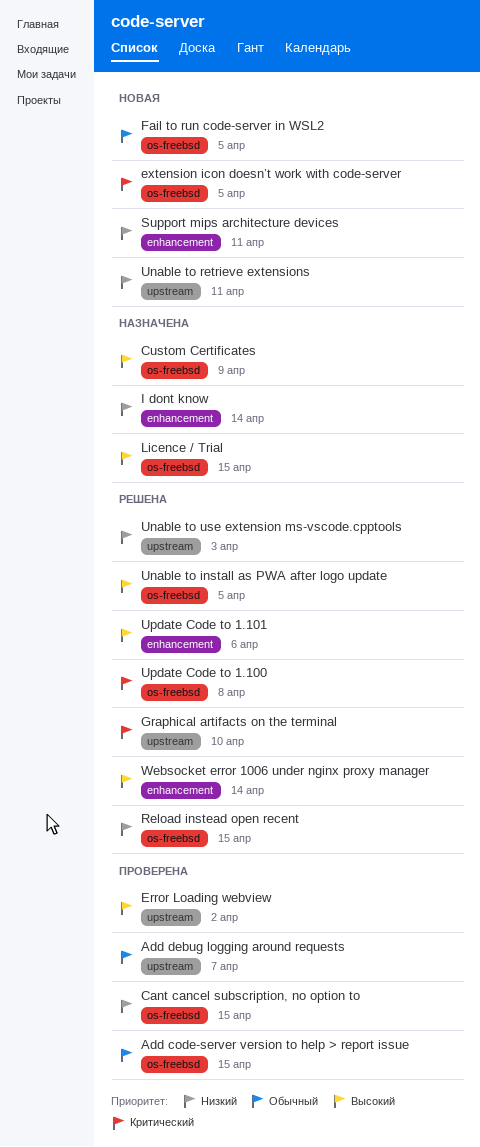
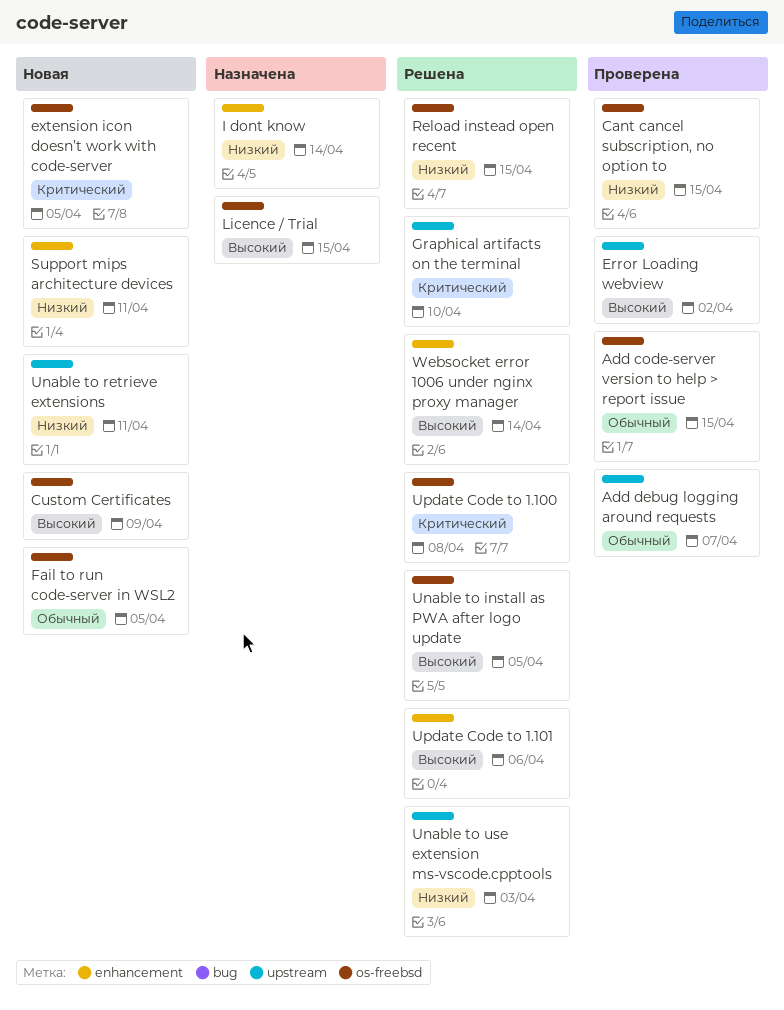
Custom Certificates, status: Назначена -> Новая

